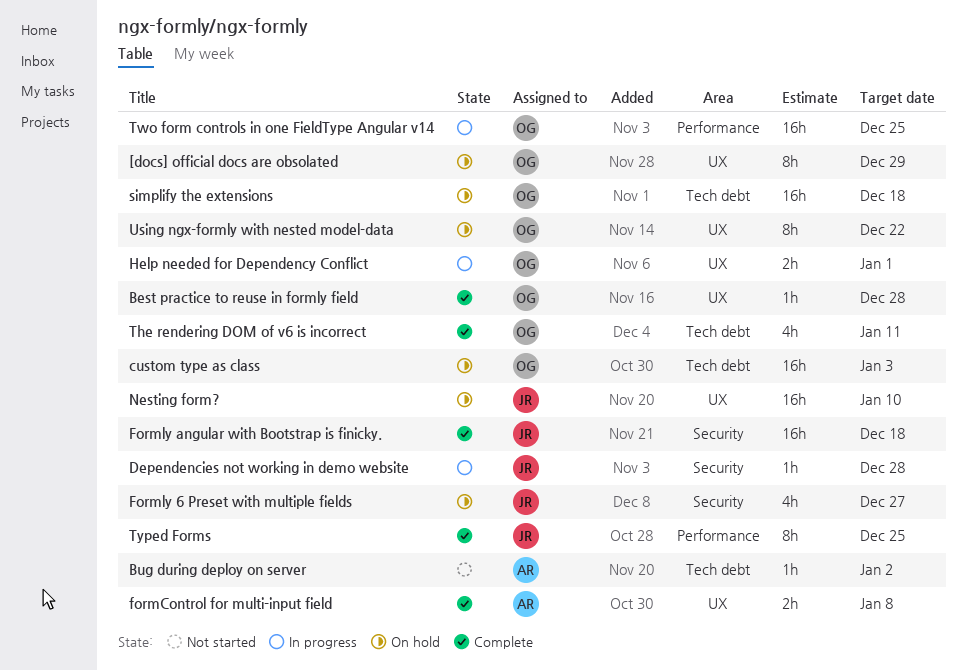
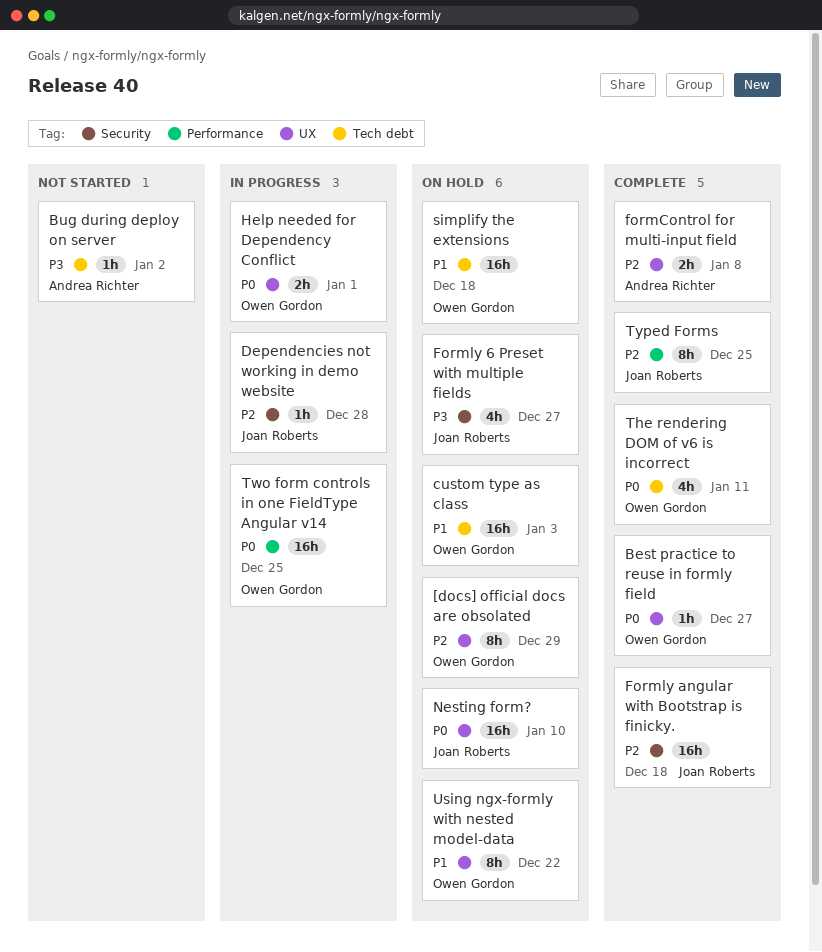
Best practice to reuse in formly field, due: Dec 28 -> Dec 27

